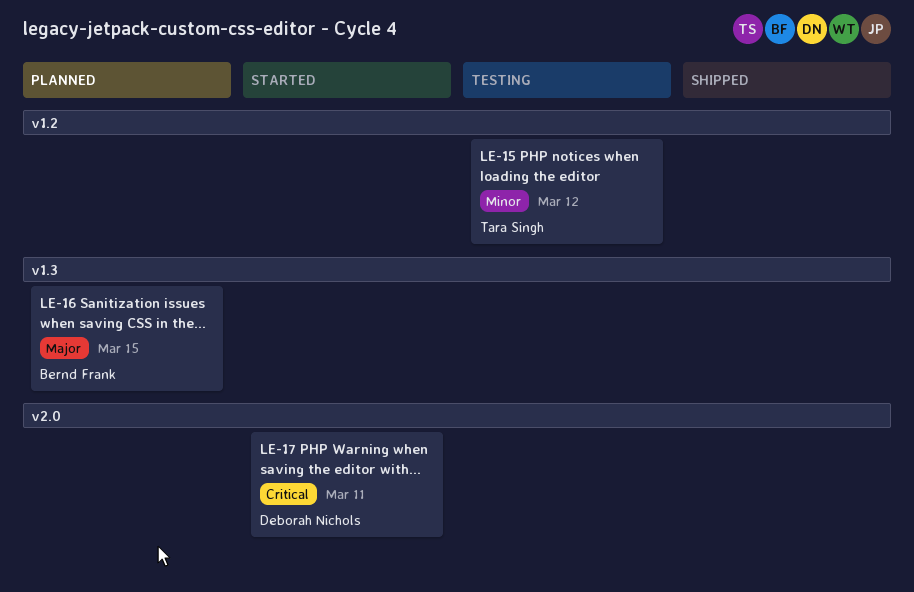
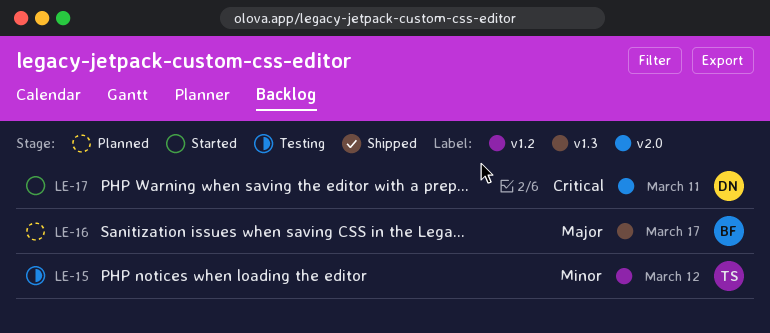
LE-16, due: Mar 15 -> Mar 17

